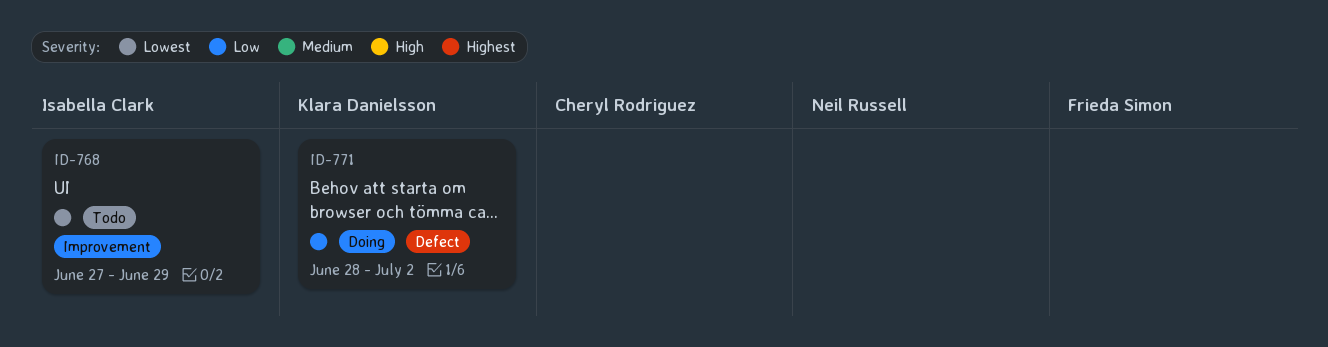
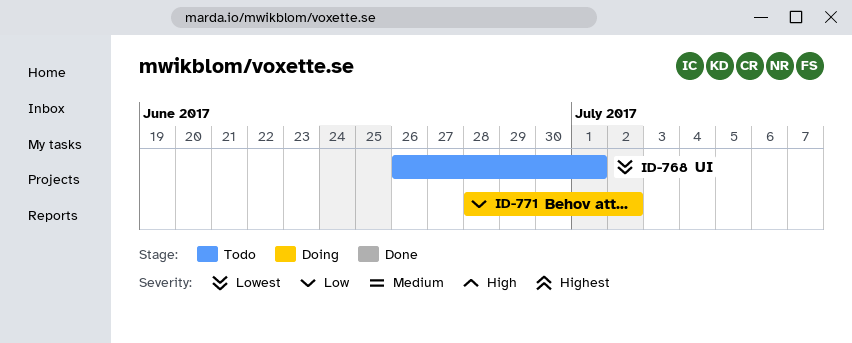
ID-768, start: Jun 27 -> Jun 26
ID-768, due: Jun 29 -> Jul 1

